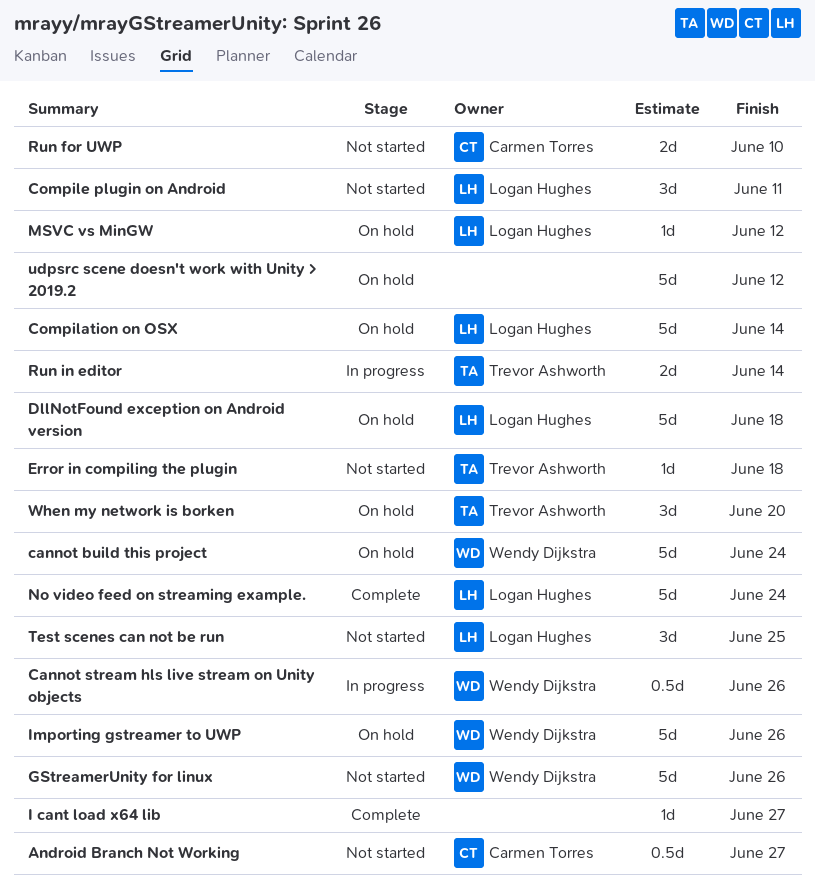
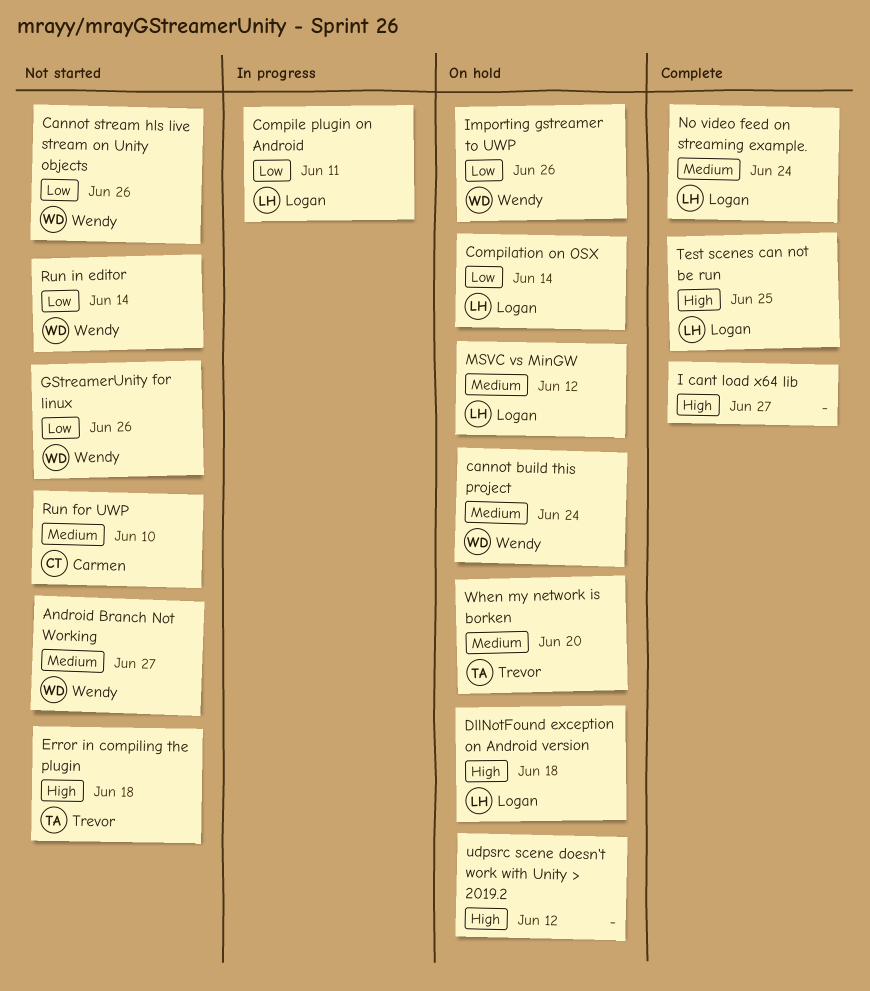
Android Branch Not Working, owner: Carmen Torres -> Wendy Dijkstra
Cannot stream hls live stream on Unity objects, status: In progress -> Not started
Compile plugin on Android, status: Not started -> In progress
Run in editor, status: In progress -> Not started
Run in editor, owner: Trevor Ashworth -> Wendy Dijkstra
Test scenes can not be run, status: Not started -> Complete

